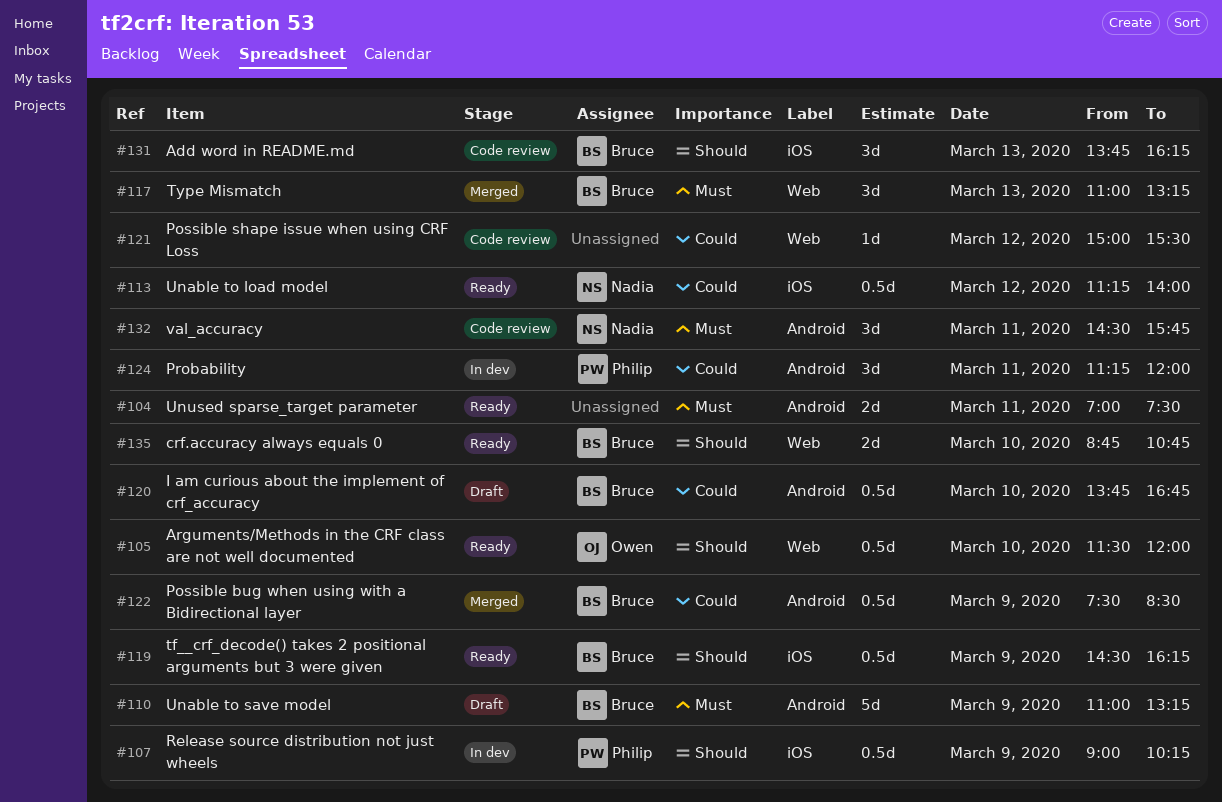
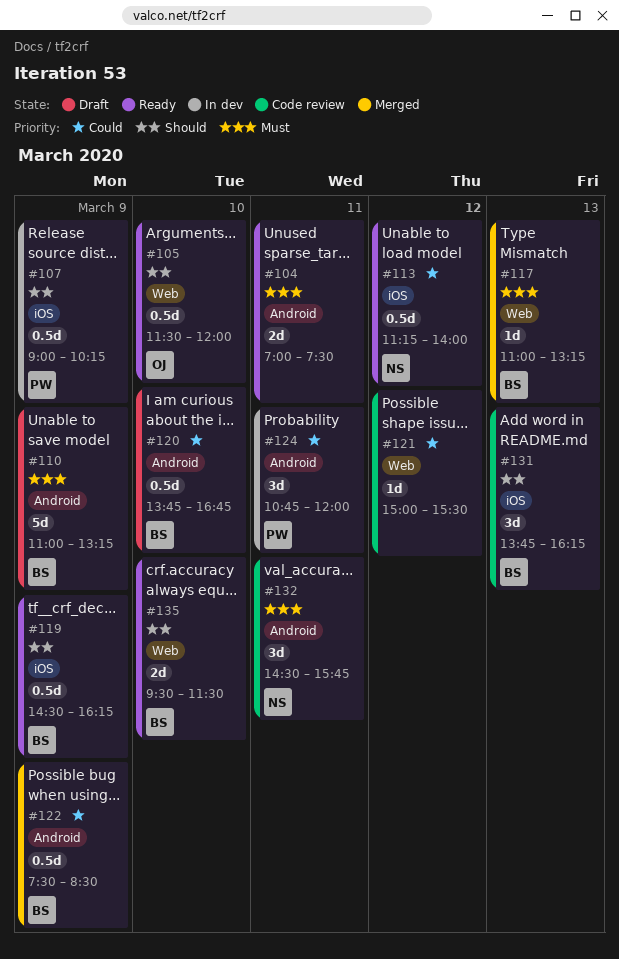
#117, estimate: 3d -> 1d
#124, begins: 11:15 -> 10:45
#135, begins: 08:45 -> 09:30
#135, ends: 10:45 -> 11:30

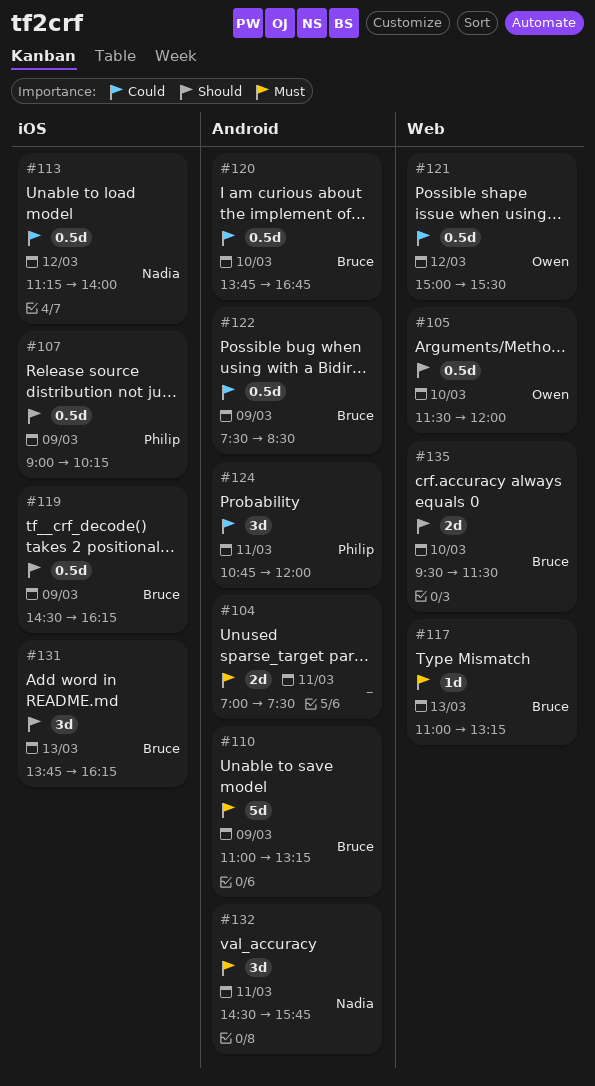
#121, owner: none -> Owen
#121, estimate: 1d -> 0.5d

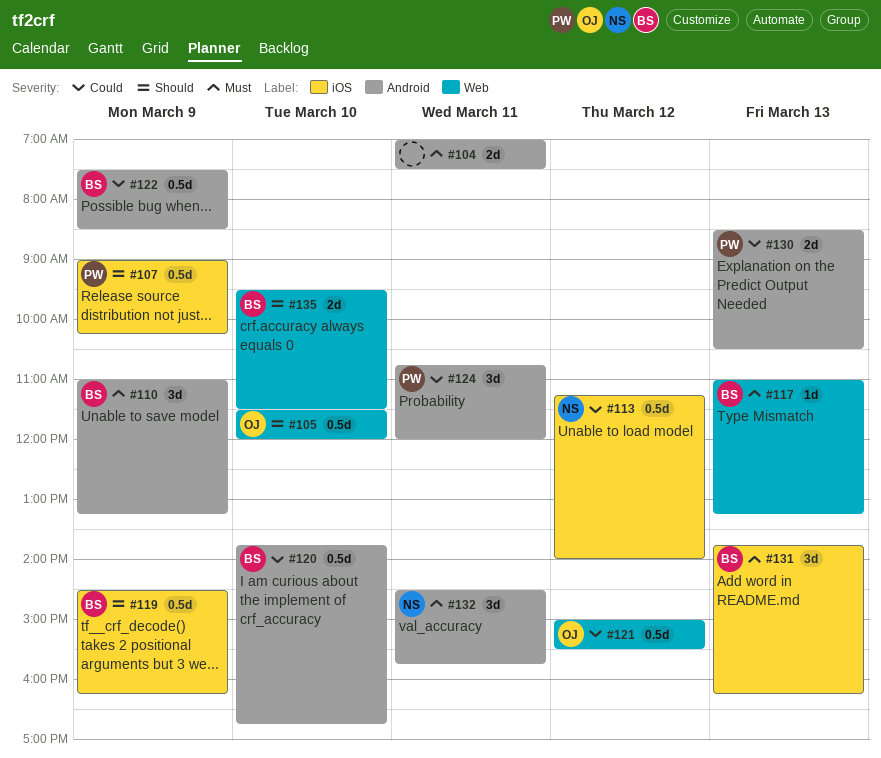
#110, estimate: 5d -> 3d
#130: none -> present
#131, priority: Should -> Must

